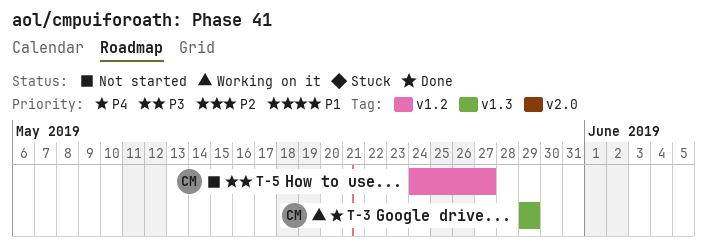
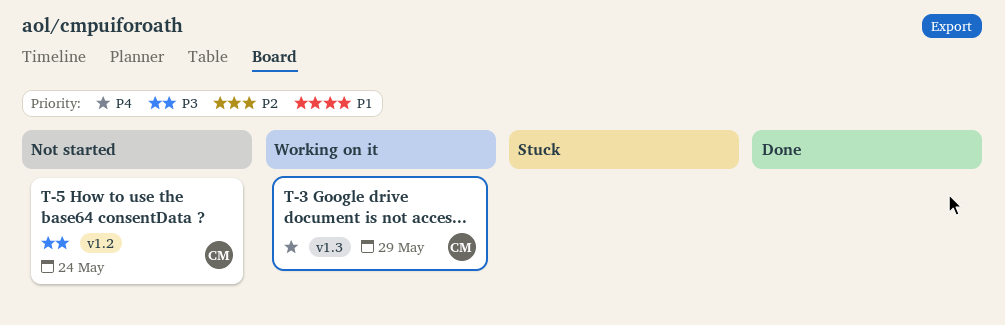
T-5, due: May 27 -> May 24

